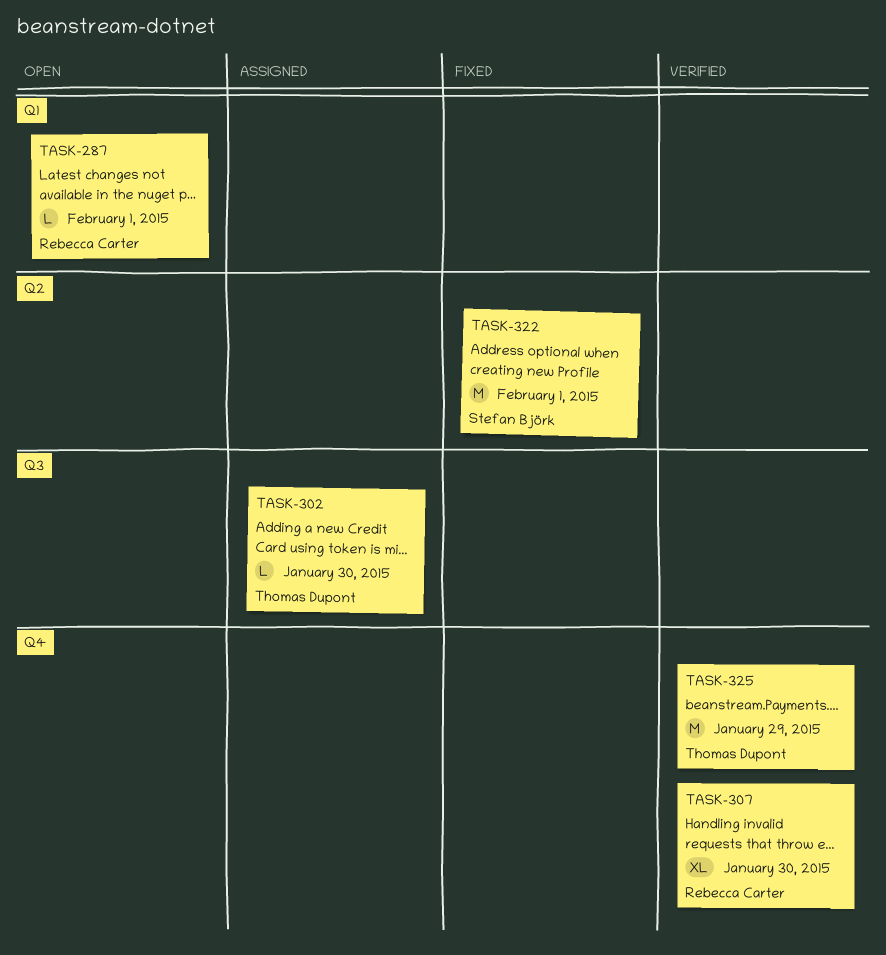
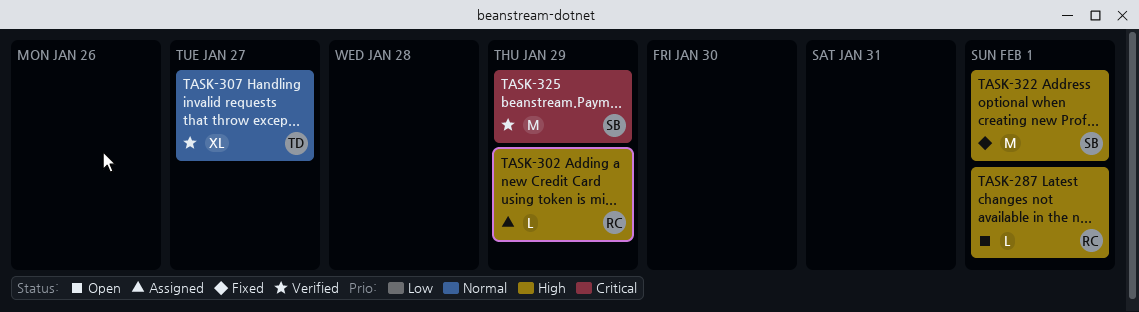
TASK-302, owner: Thomas Dupont -> Rebecca Carter
TASK-302, due: Jan 30 -> Jan 29
TASK-307, owner: Rebecca Carter -> Thomas Dupont
TASK-307, due: Jan 30 -> Jan 27
TASK-325, owner: Thomas Dupont -> Stefan Björk

